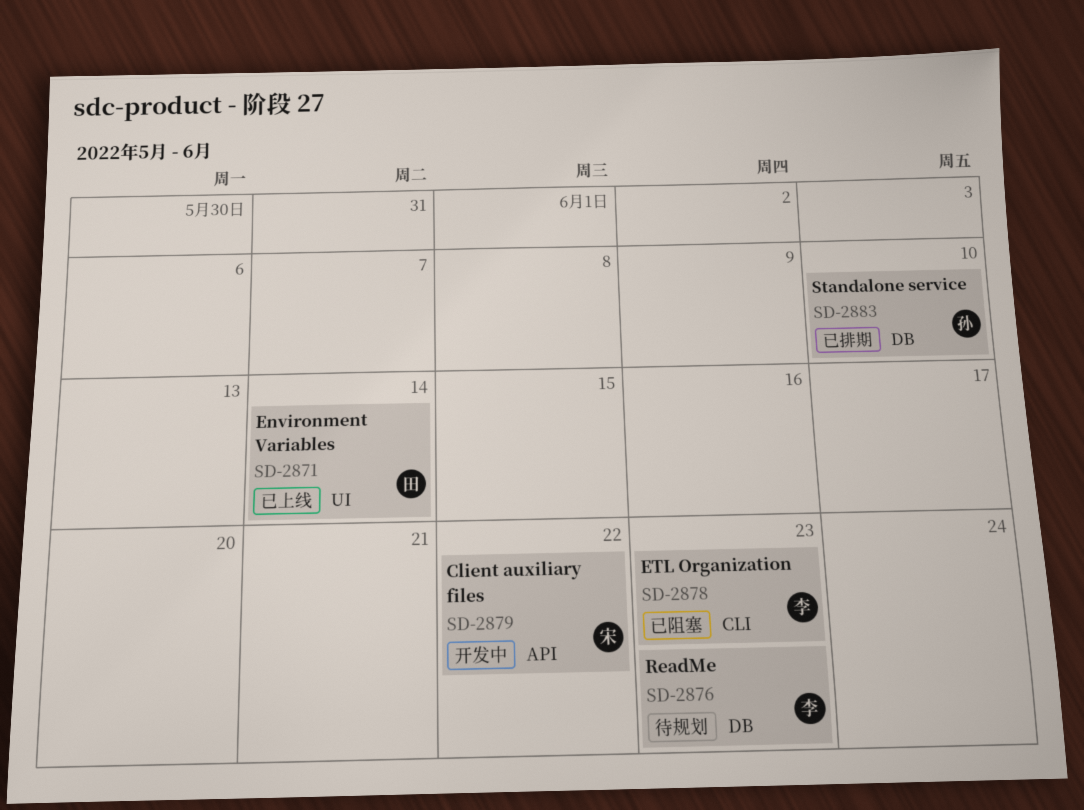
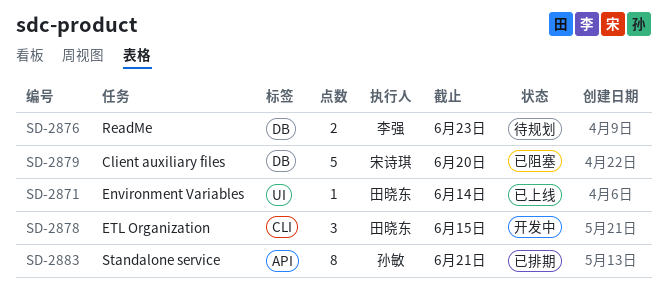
SD-2878, status: 已阻塞 -> 开发中
SD-2878, owner: 李强 -> 田晓东
SD-2878, due: Jun 23 -> Jun 15
SD-2879, status: 开发中 -> 已阻塞
SD-2879, label: API -> DB
SD-2879, due: Jun 22 -> Jun 20
SD-2883, label: DB -> API
SD-2883, due: Jun 10 -> Jun 21

